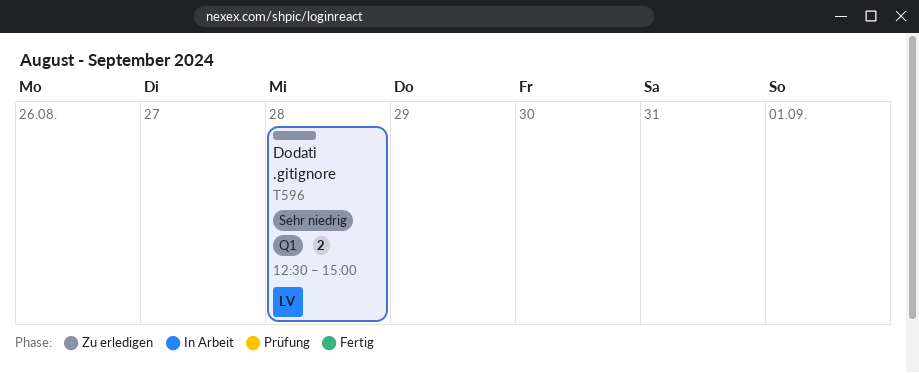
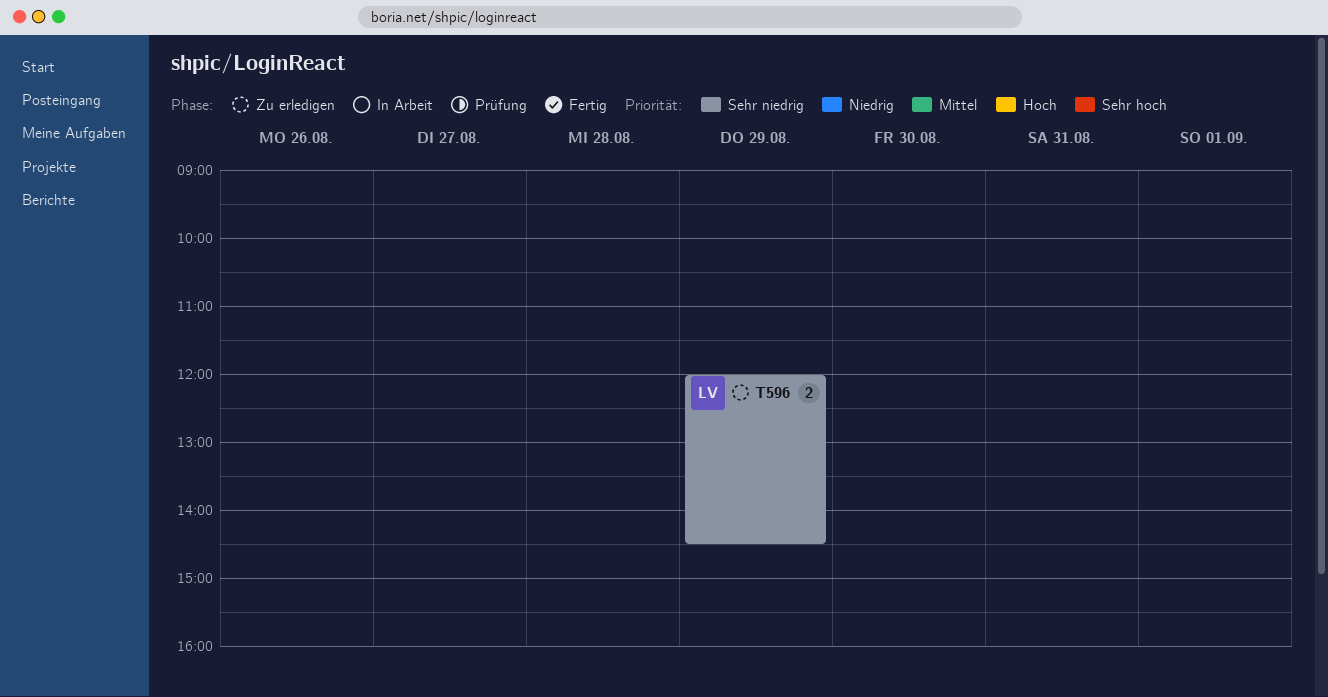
T596, day: Aug 28 -> Aug 29
T596, begins: 12:30 -> 12:00
T596, ends: 15:00 -> 14:30

